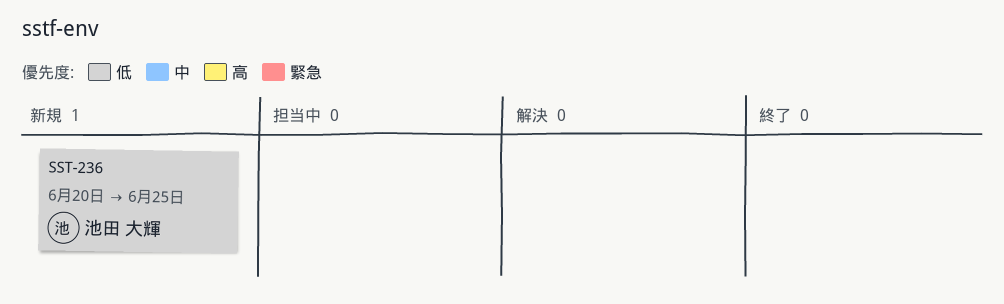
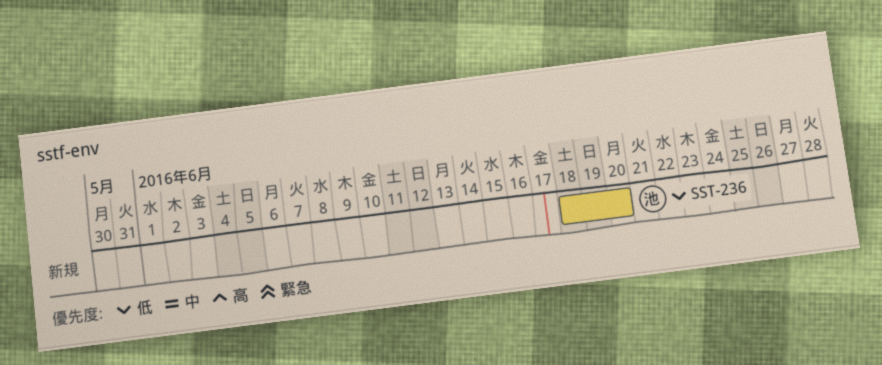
SST-236, start: Jun 20 -> Jun 18
SST-236, due: Jun 25 -> Jun 20

